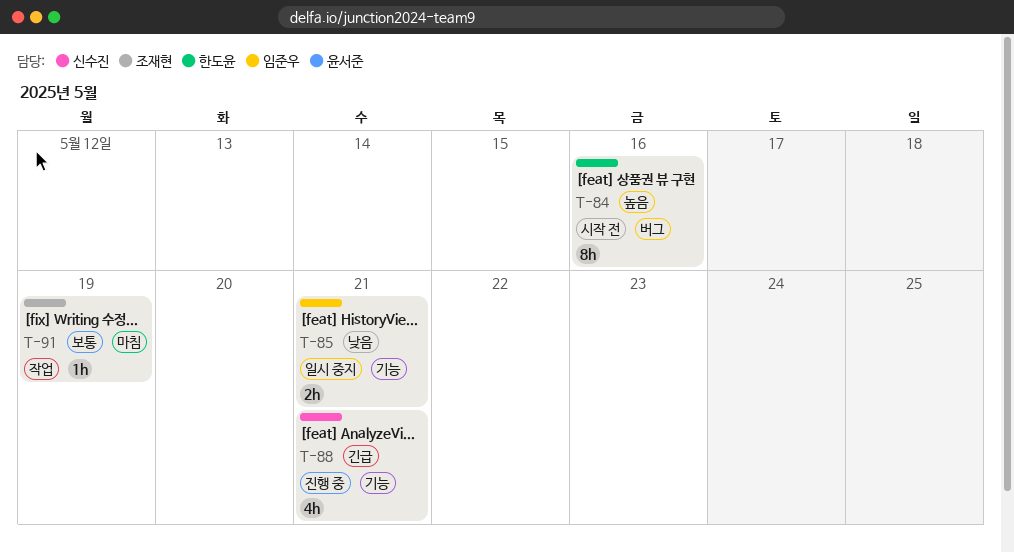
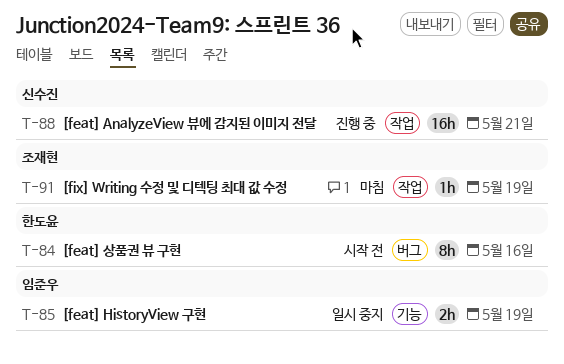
T-85, due: May 21 -> May 19
T-88, label: 기능 -> 작업
T-88, estimate: 4h -> 16h

